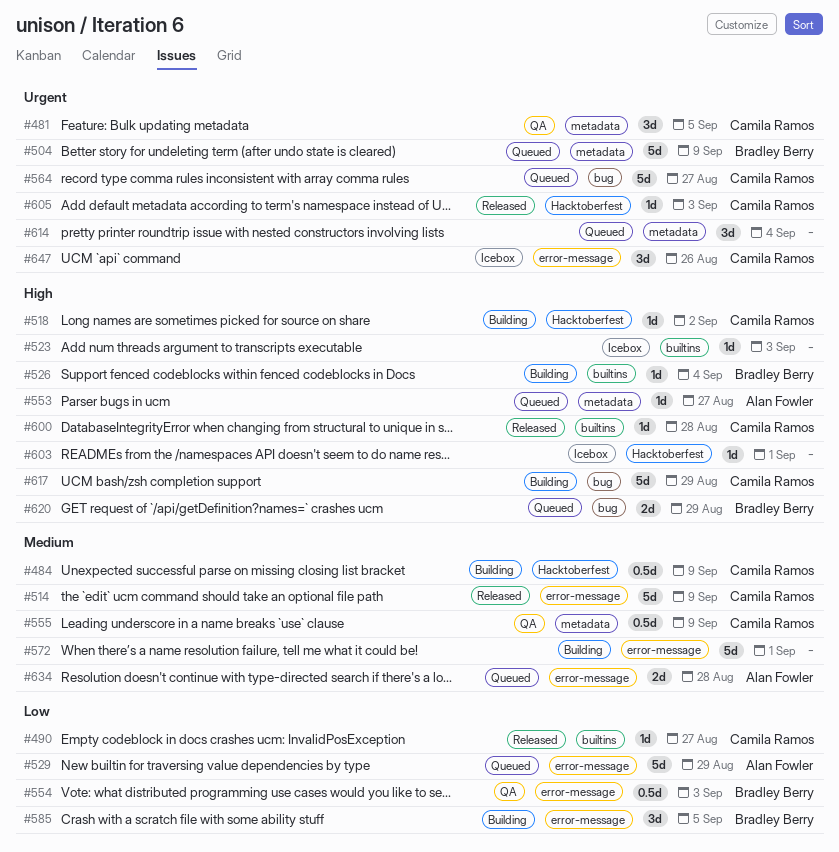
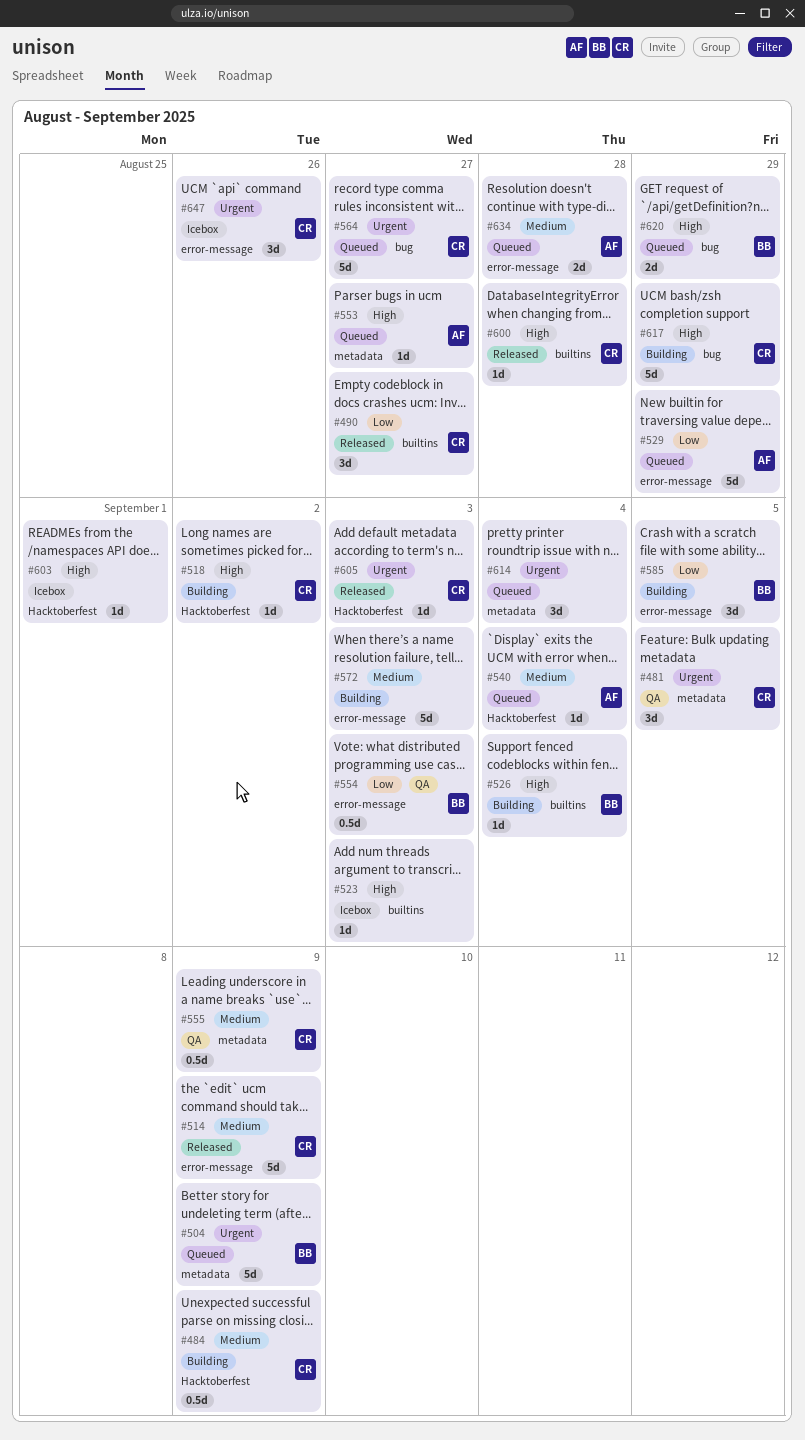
#490, estimate: 1d -> 3d
#540: none -> present
#572, due: Sep 1 -> Sep 3

